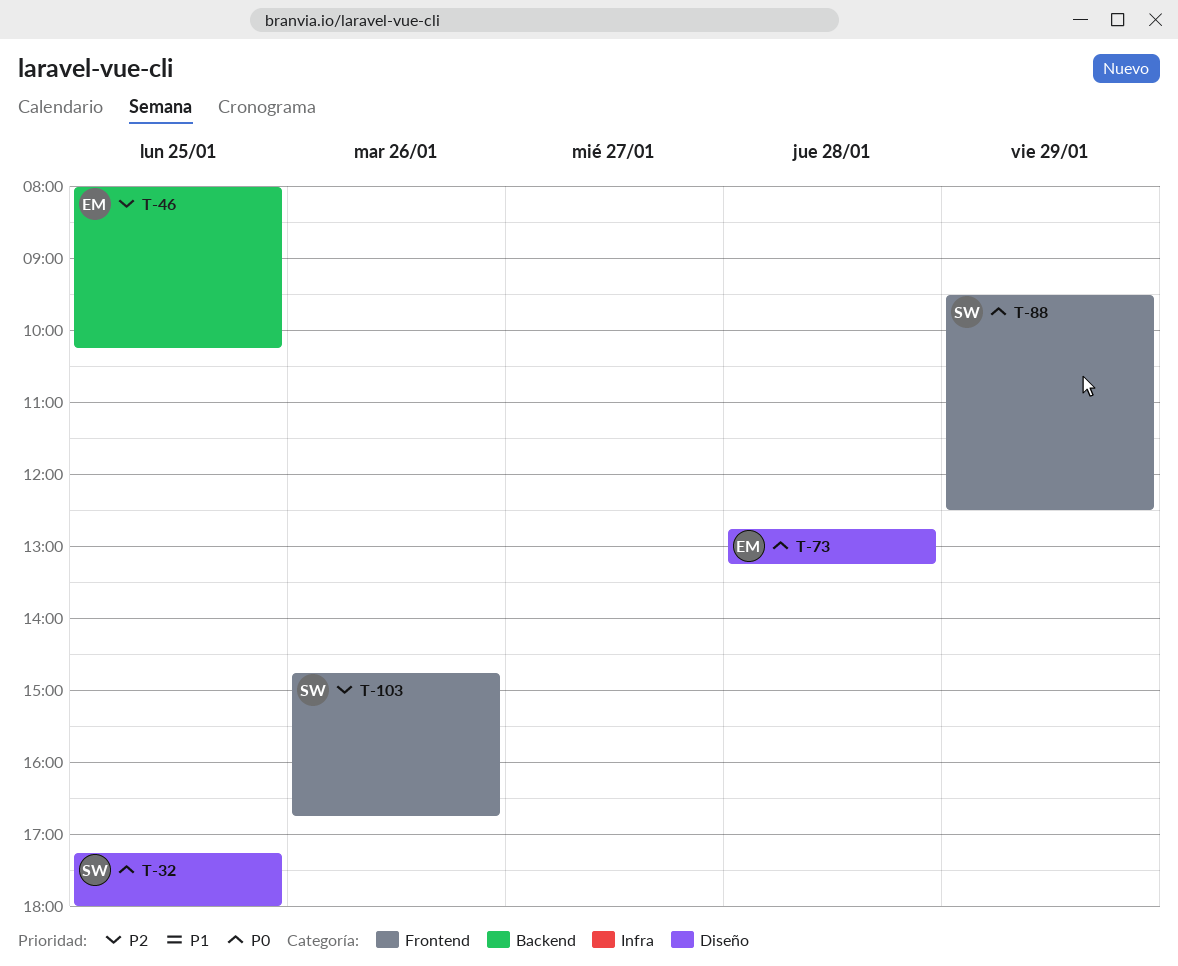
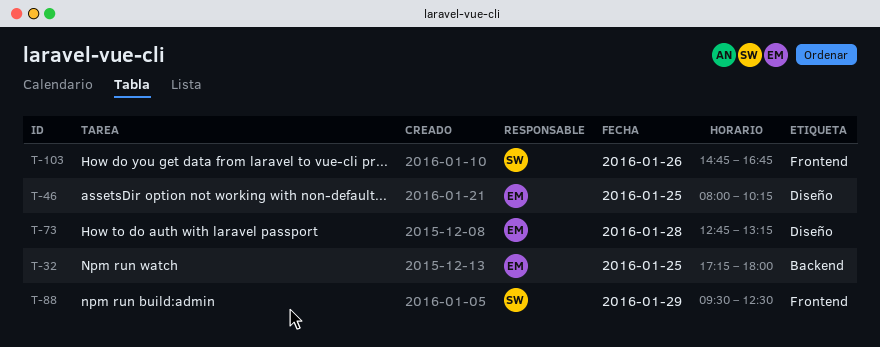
T-32, owner: SW -> EM
T-32, label: Diseño -> Backend
T-46, label: Backend -> Diseño

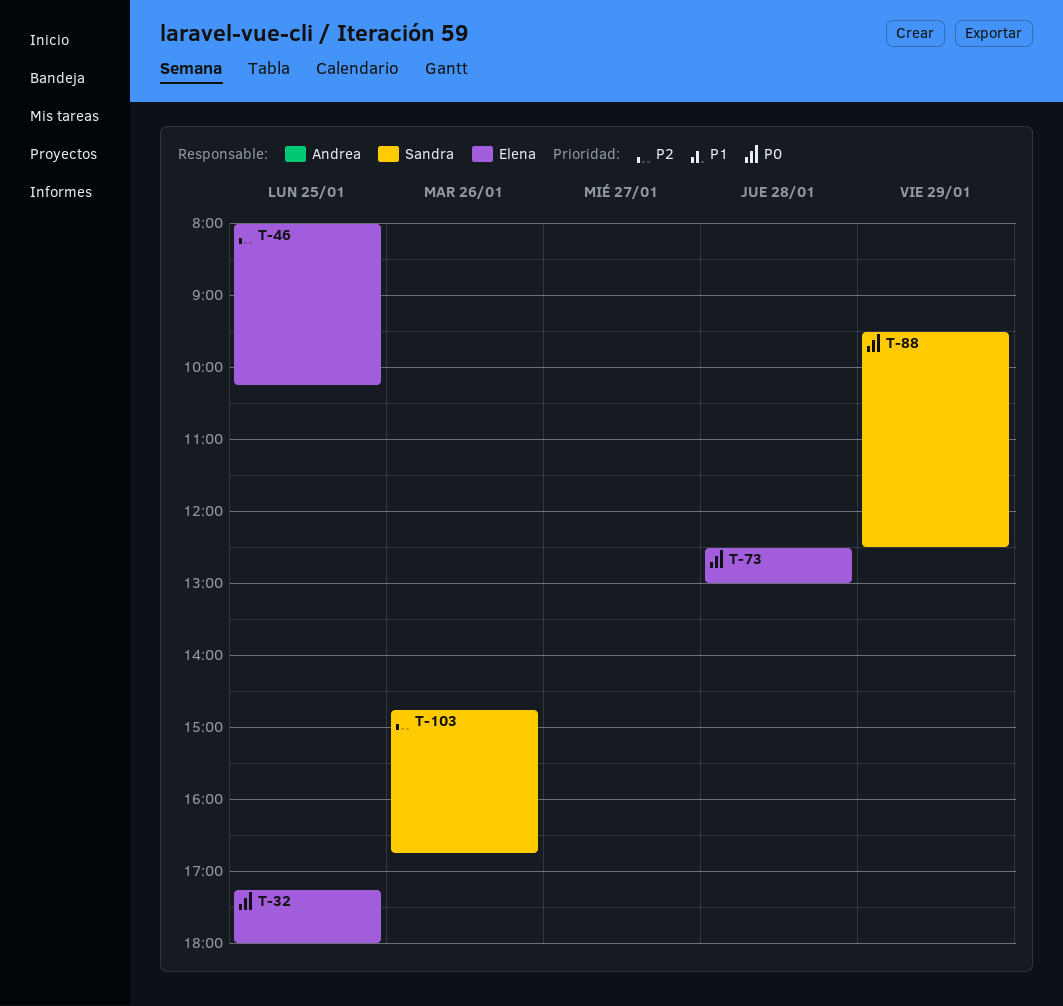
T-73, begins: 12:45 -> 12:30
T-73, ends: 13:15 -> 13:00

